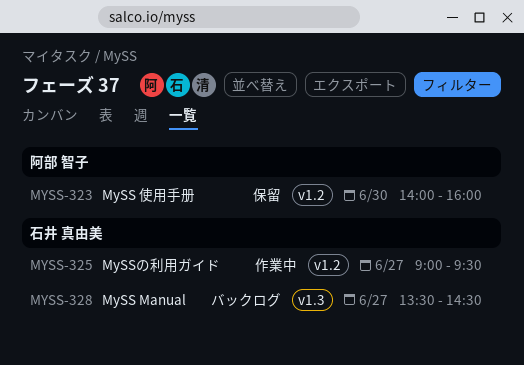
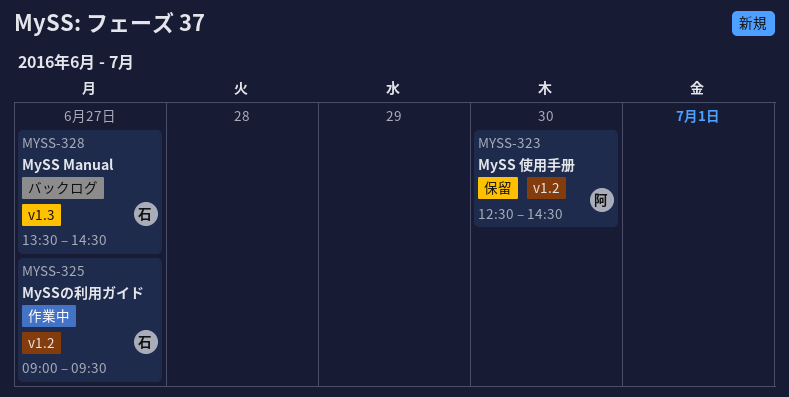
MYSS-323, begins: 14:00 -> 12:30
MYSS-323, ends: 16:00 -> 14:30

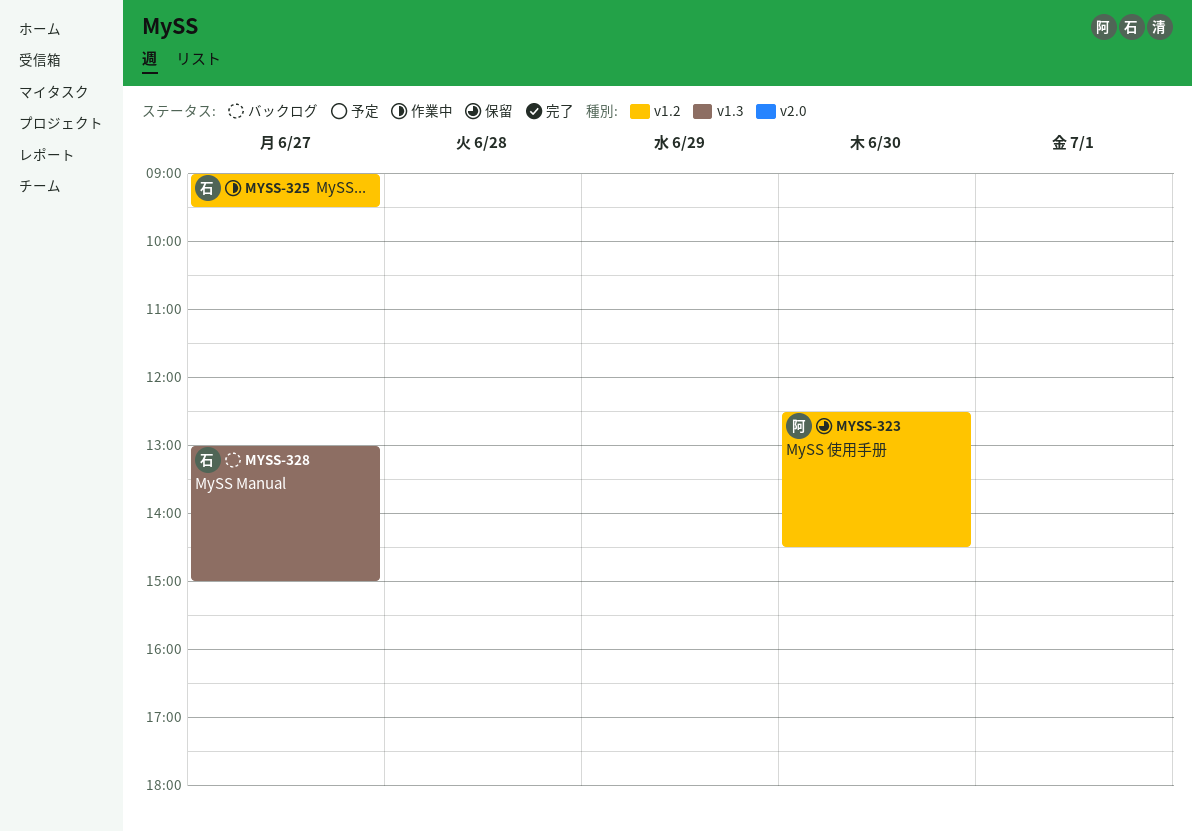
MYSS-328, begins: 13:30 -> 13:00
MYSS-328, ends: 14:30 -> 15:00

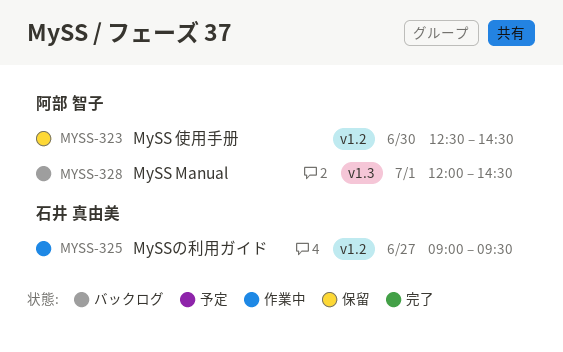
MYSS-328, owner: 石井 真由美 -> 阿部 智子
MYSS-328, day: Jun 27 -> Jul 1
MYSS-328, begins: 13:00 -> 12:00
MYSS-328, ends: 15:00 -> 14:30

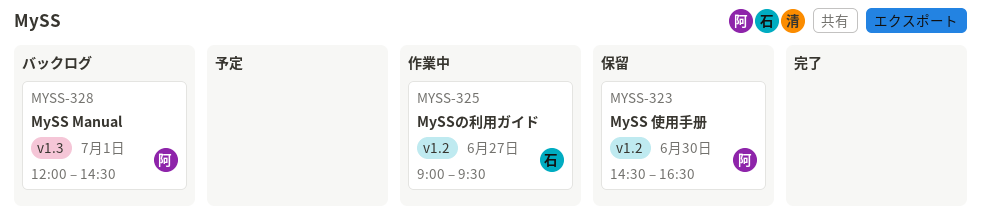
MYSS-323, begins: 12:30 -> 14:30
MYSS-323, ends: 14:30 -> 16:30

